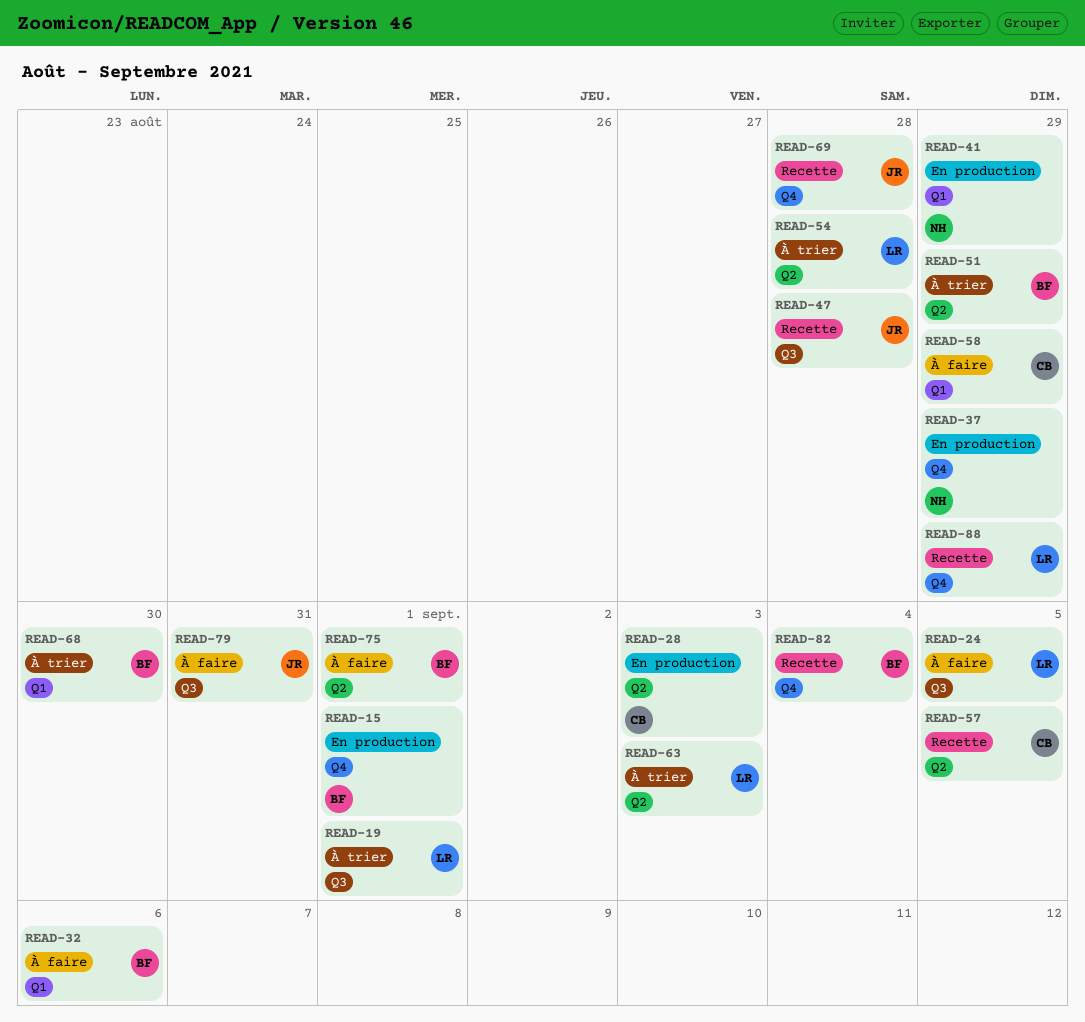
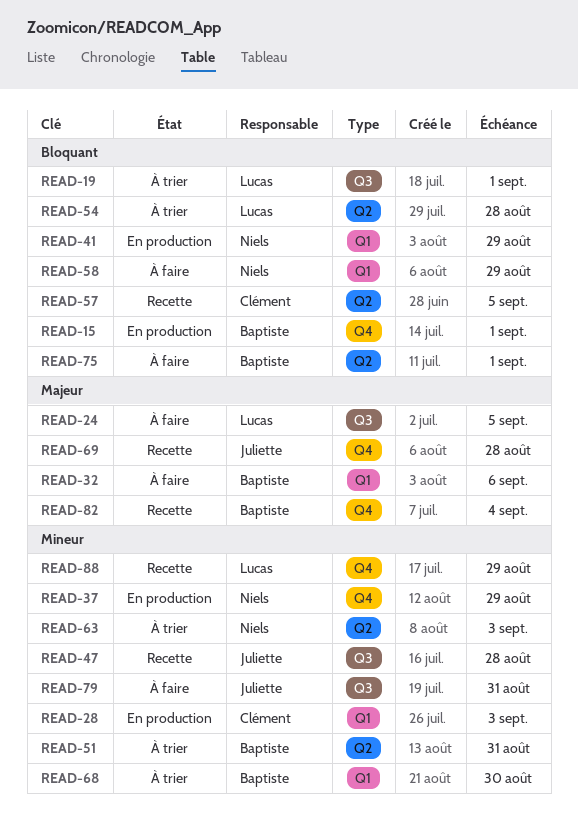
READ-28, label: Q2 -> Q1
READ-51, due: Aug 29 -> Aug 31
READ-58, owner: Clément -> Niels
READ-63, owner: Lucas -> Niels

